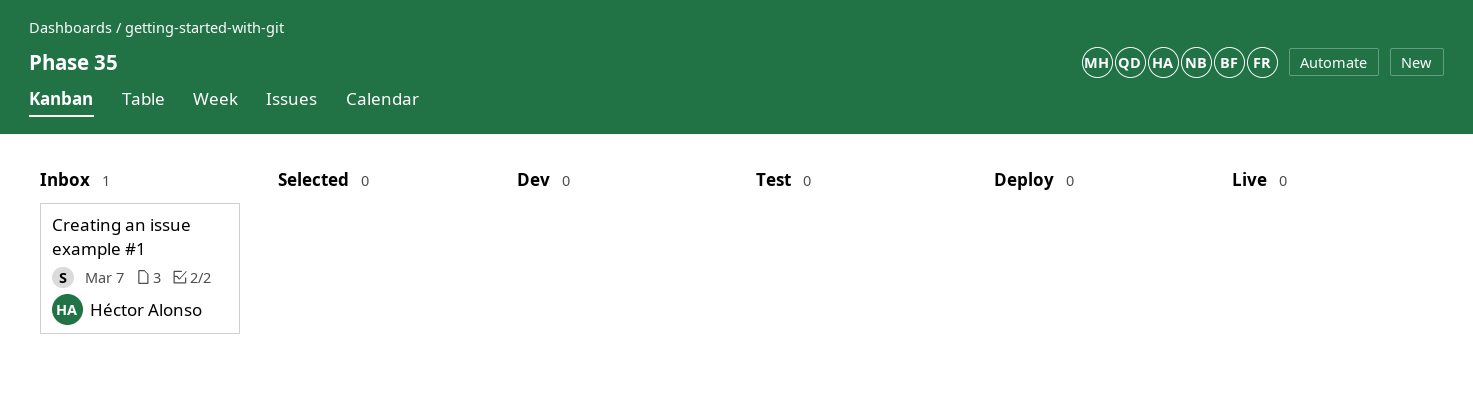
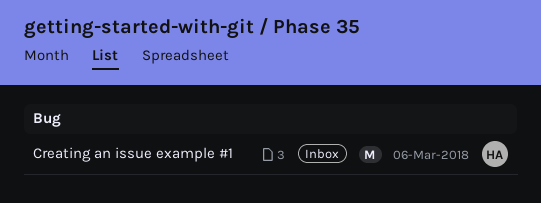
Creating an issue example #1, estimate: S -> M
Creating an issue example #1, due: Mar 7 -> Mar 6

